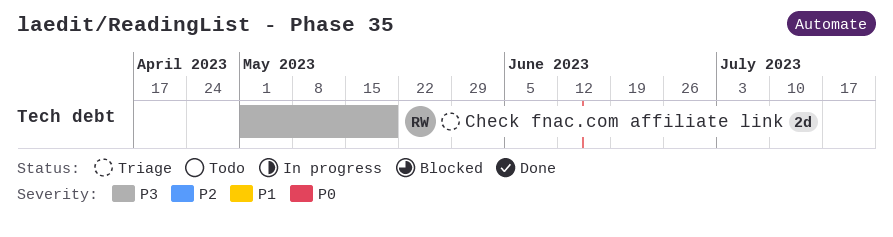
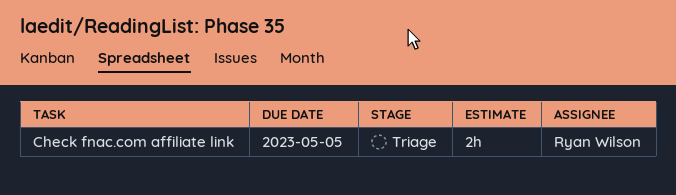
Check fnac.com affiliate link, estimate: 2d -> 2h
Check fnac.com affiliate link, due: May 19 -> May 5

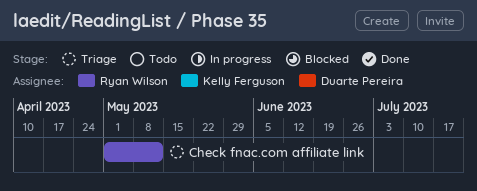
Check fnac.com affiliate link, due: May 5 -> May 12

